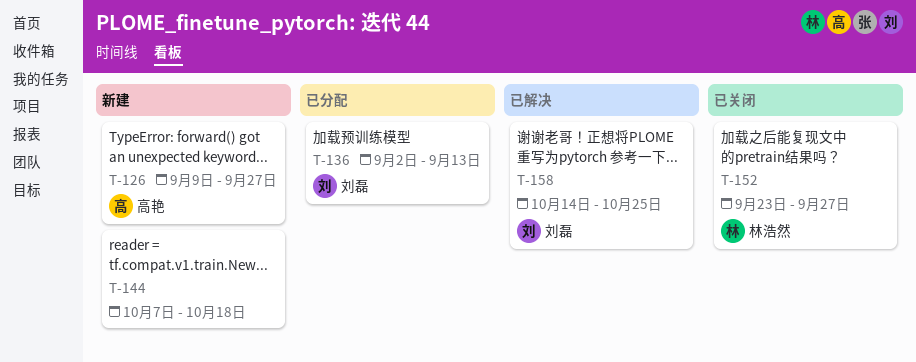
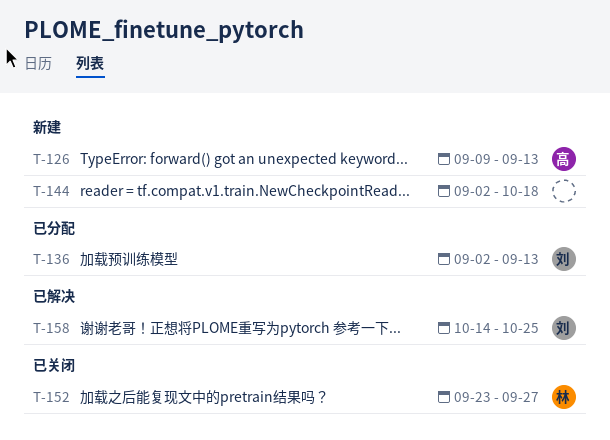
T-126, due: Sep 27 -> Sep 13
T-144, start: Oct 7 -> Sep 2

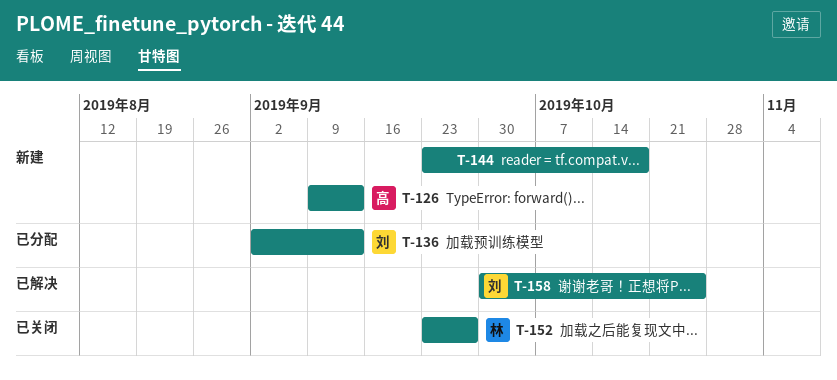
T-144, start: Sep 2 -> Sep 23
T-158, start: Oct 14 -> Sep 30

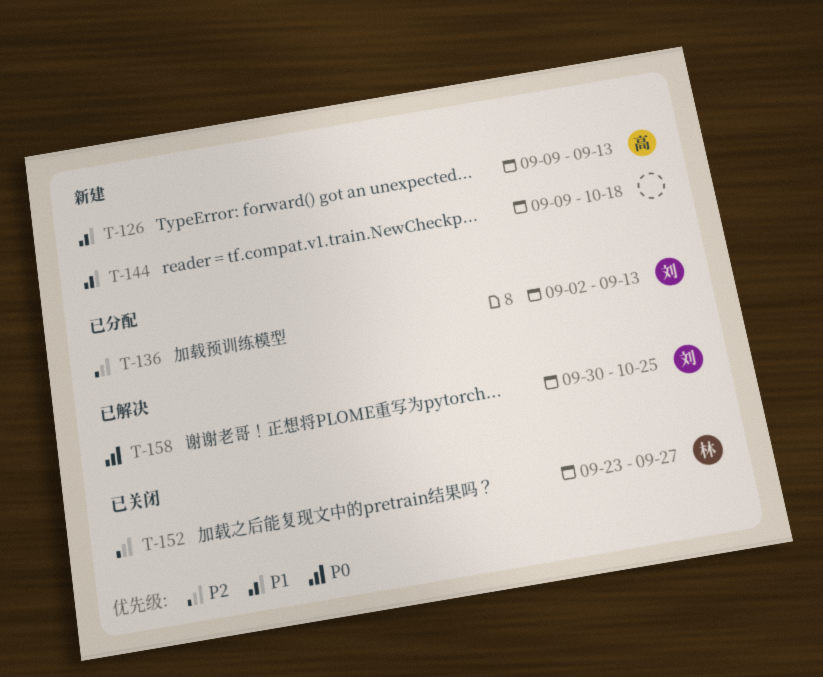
T-144, start: Sep 23 -> Sep 9

